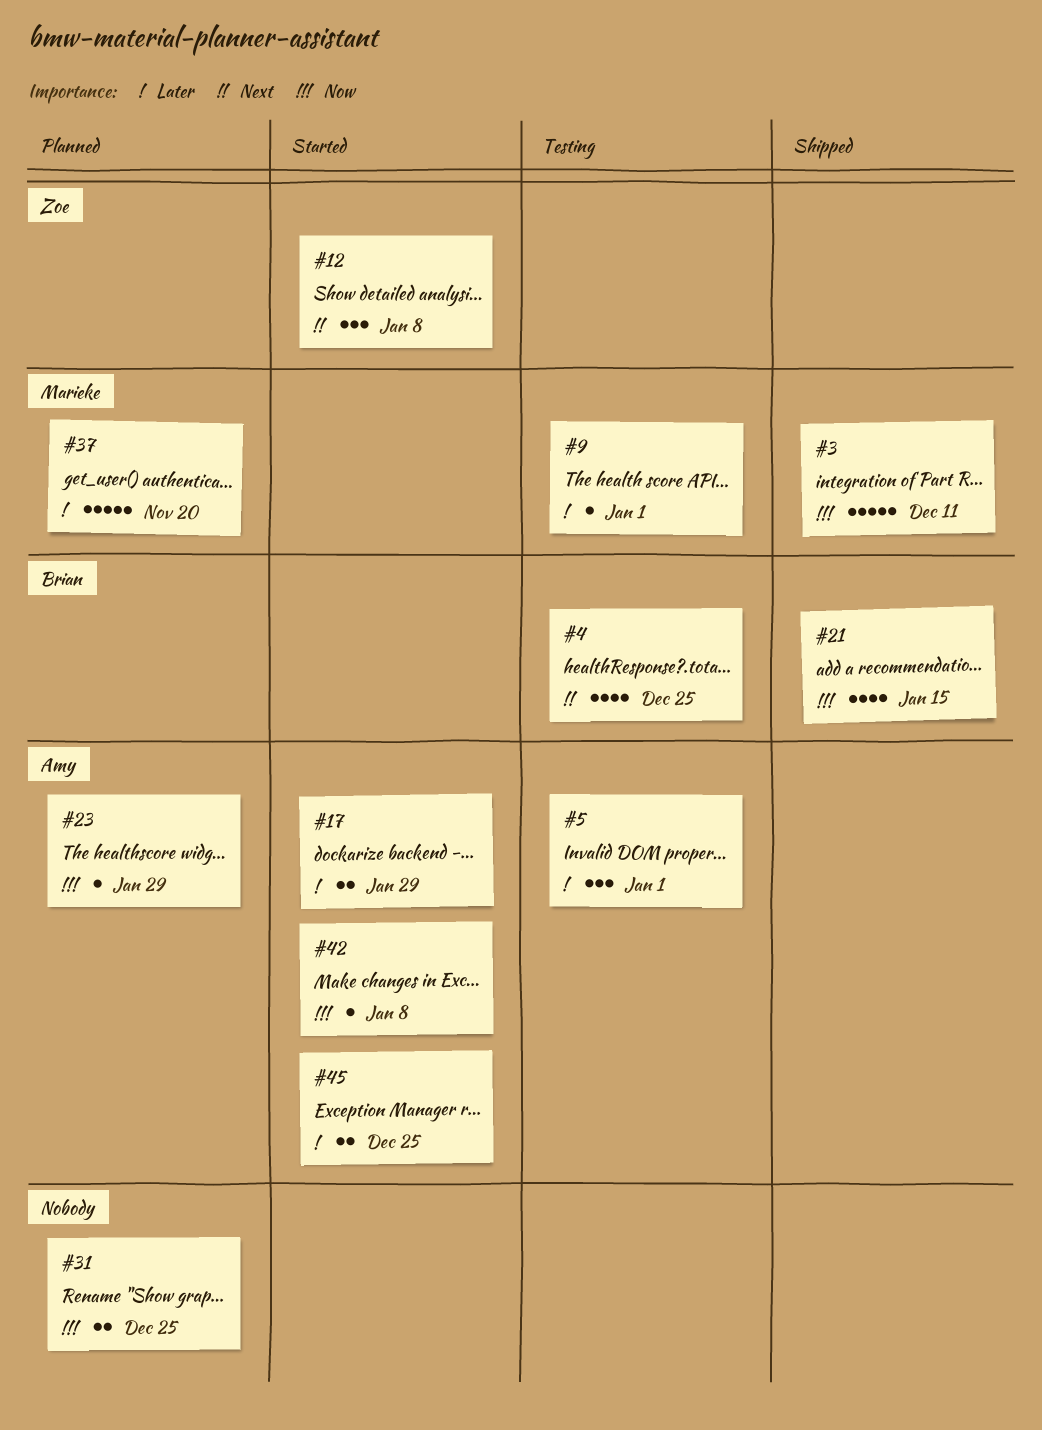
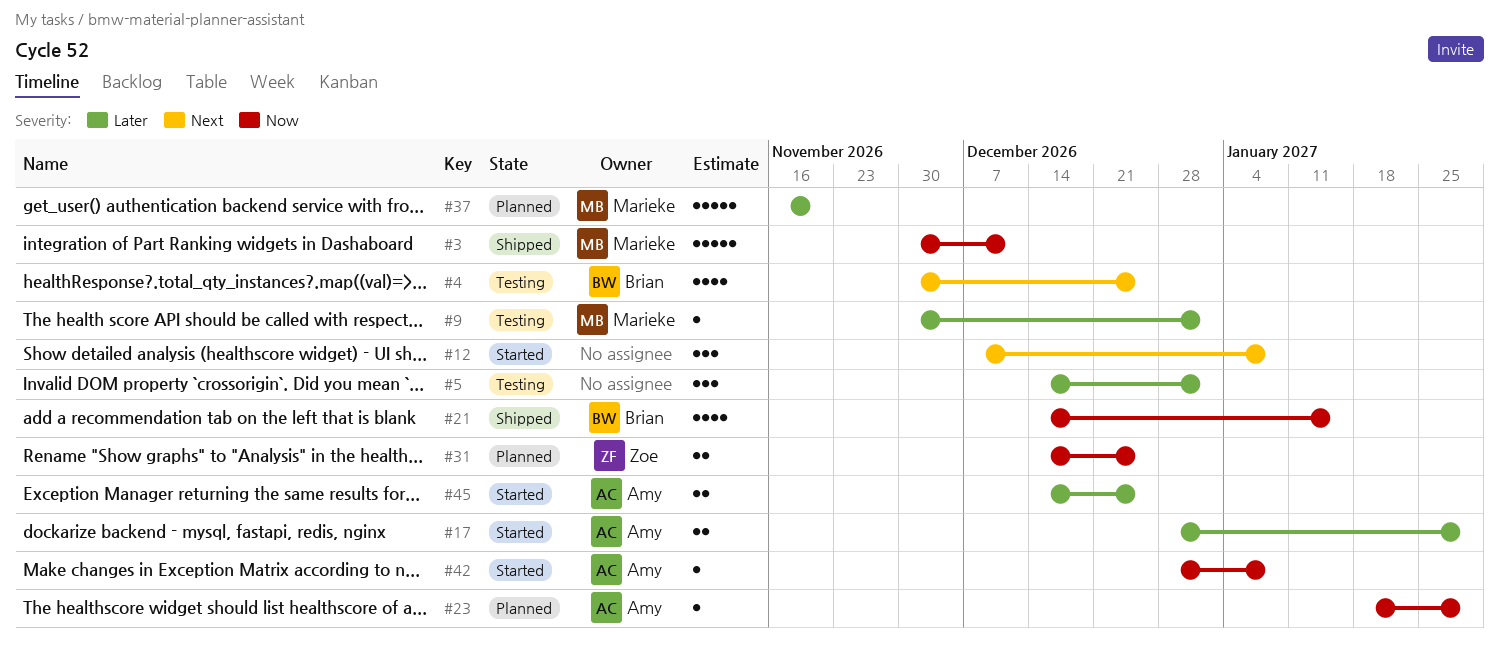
#5, owner: Amy -> none
#12, owner: Zoe -> none
#31, owner: none -> Zoe

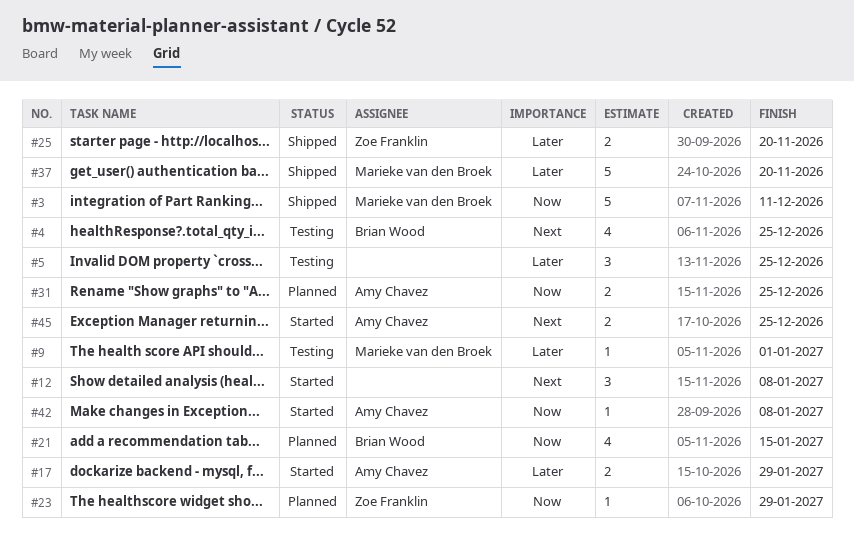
#5, due: Jan 1 -> Dec 25
#21, status: Shipped -> Planned
#23, owner: Amy Chavez -> Zoe Franklin
#25: none -> present
#31, owner: Zoe Franklin -> Amy Chavez
#37, status: Planned -> Shipped
#45, priority: Later -> Next

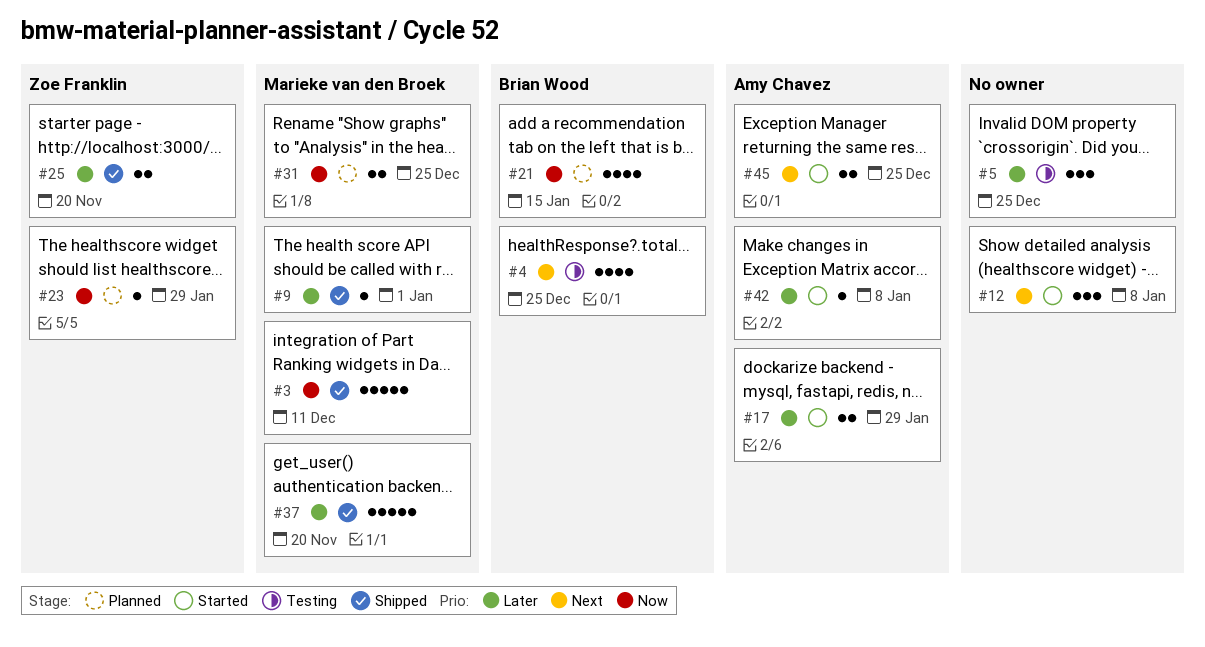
#9, status: Testing -> Shipped
#31, owner: Amy Chavez -> Marieke van den Broek
#42, priority: Now -> Later

